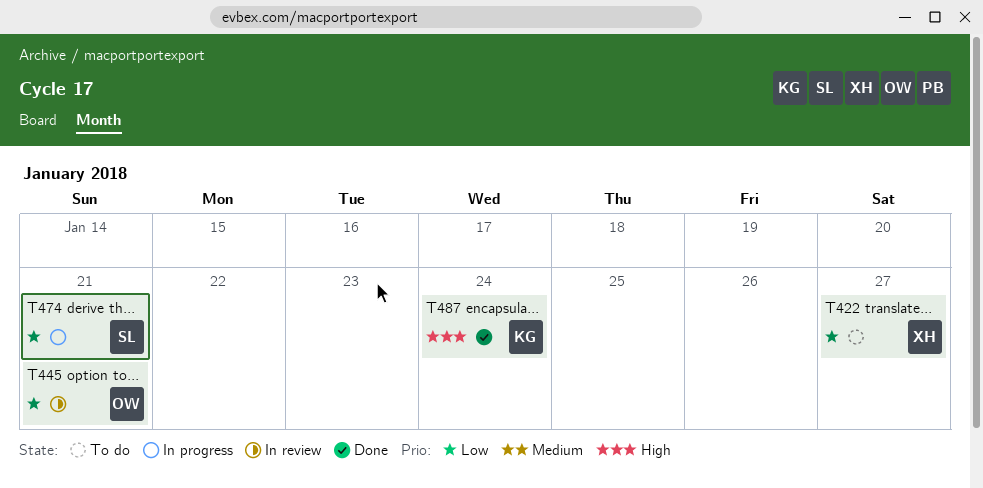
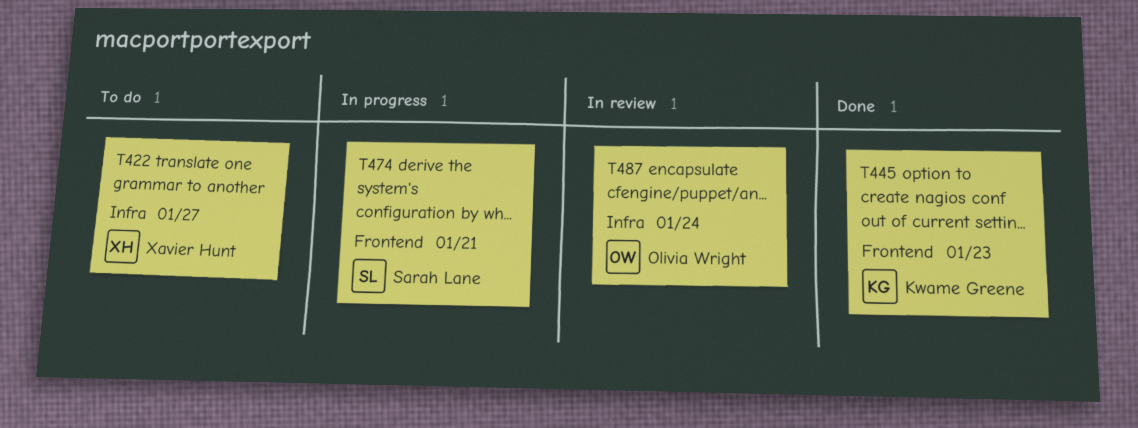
T445, status: In review -> Done
T445, owner: Olivia Wright -> Kwame Greene
T445, due: Jan 21 -> Jan 23
T487, status: Done -> In review
T487, owner: Kwame Greene -> Olivia Wright

